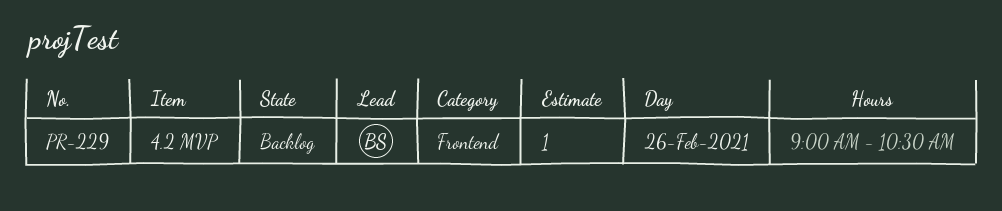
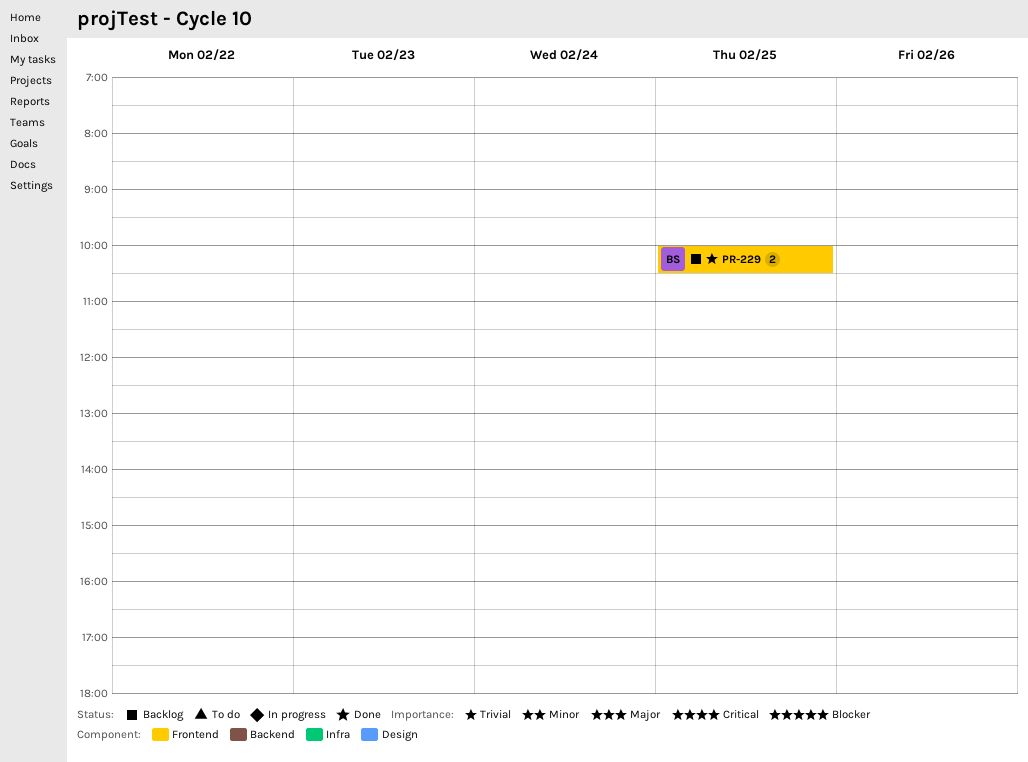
PR-229, estimate: 1 -> 2
PR-229, day: Feb 26 -> Feb 25
PR-229, begins: 09:00 -> 10:00

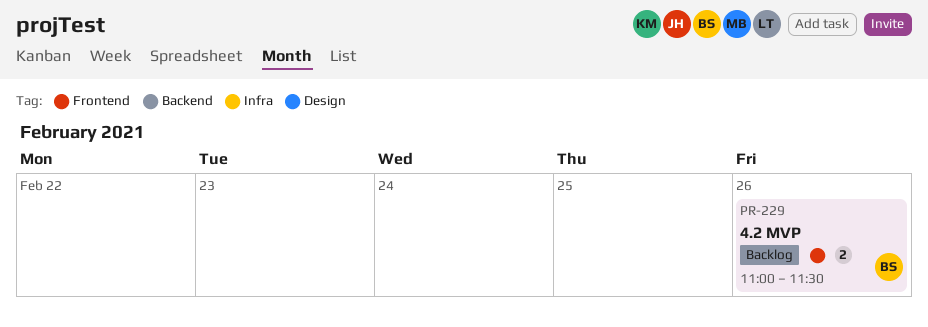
PR-229, day: Feb 25 -> Feb 26
PR-229, begins: 10:00 -> 11:00
PR-229, ends: 10:30 -> 11:30

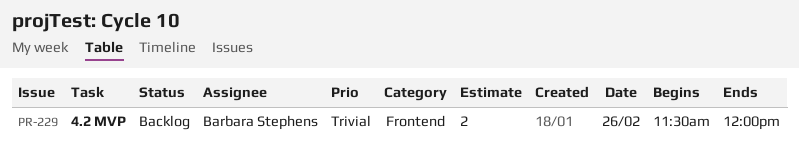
PR-229, begins: 11:00 -> 11:30
PR-229, ends: 11:30 -> 12:00

